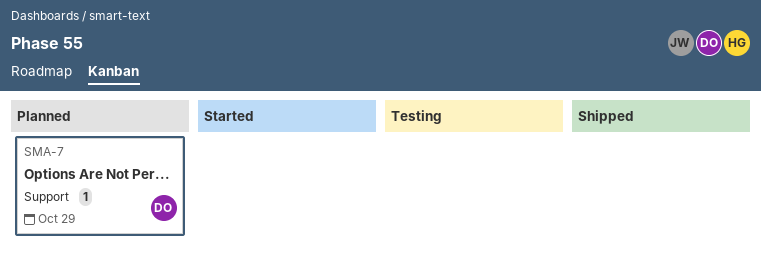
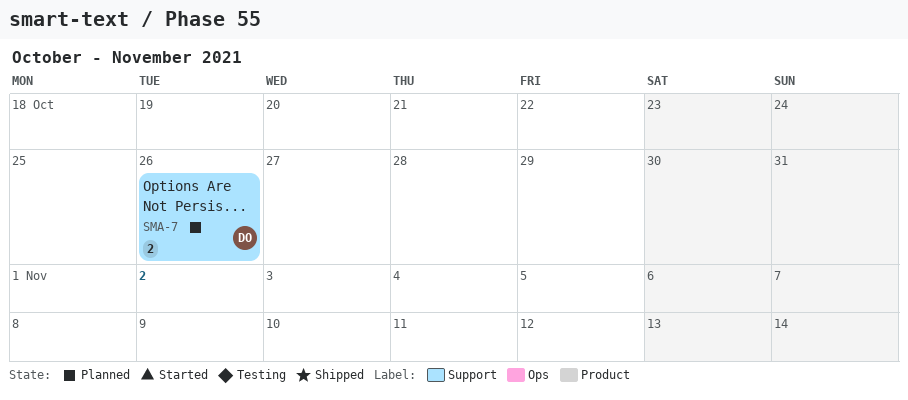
SMA-7, estimate: 1 -> 2
SMA-7, due: Oct 29 -> Oct 26

